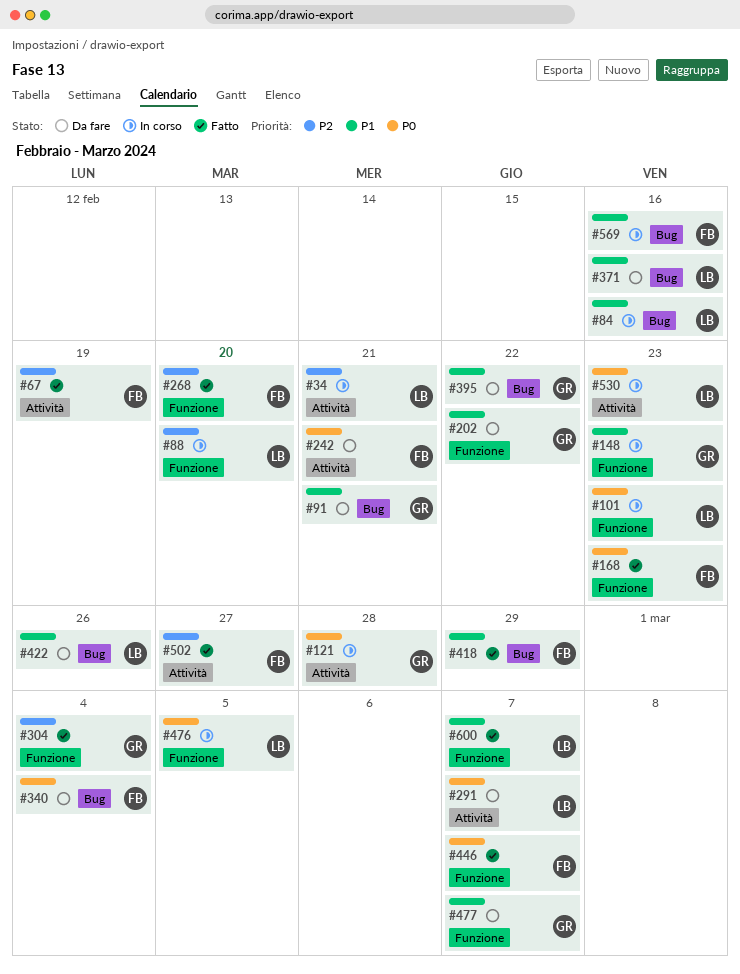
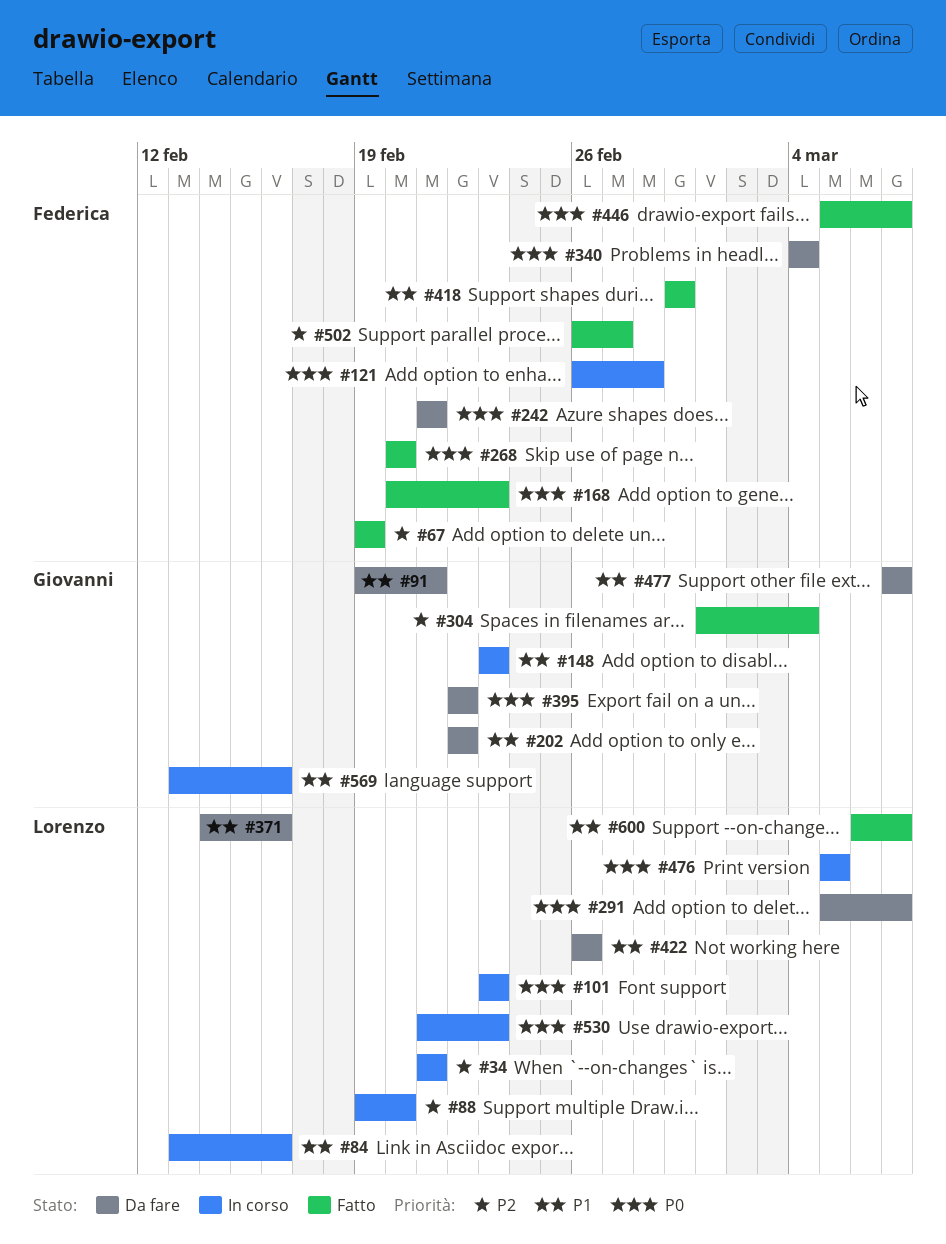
#121, owner: Giovanni -> Federica
#268, priority: P2 -> P0
#395, priority: P1 -> P0
#569, owner: Federica -> Giovanni

